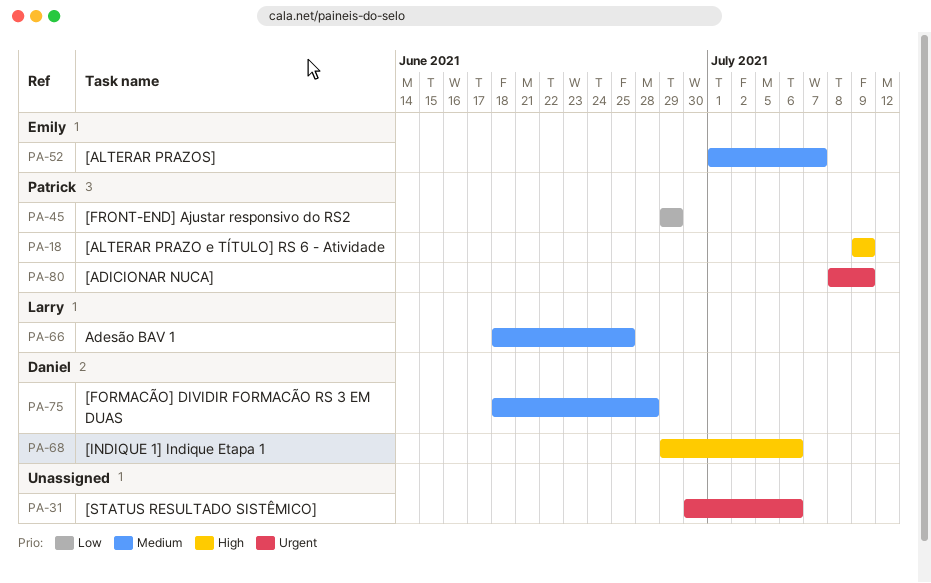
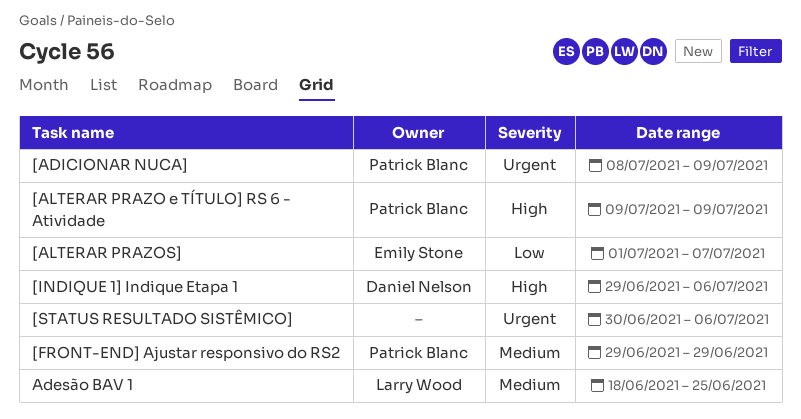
[ALTERAR PRAZOS], priority: Medium -> Low
[FORMACÃO] DIVIDIR FORMACÃO RS 3 EM DUAS: present -> none
[FRONT-END] Ajustar responsivo do RS2, priority: Low -> Medium

